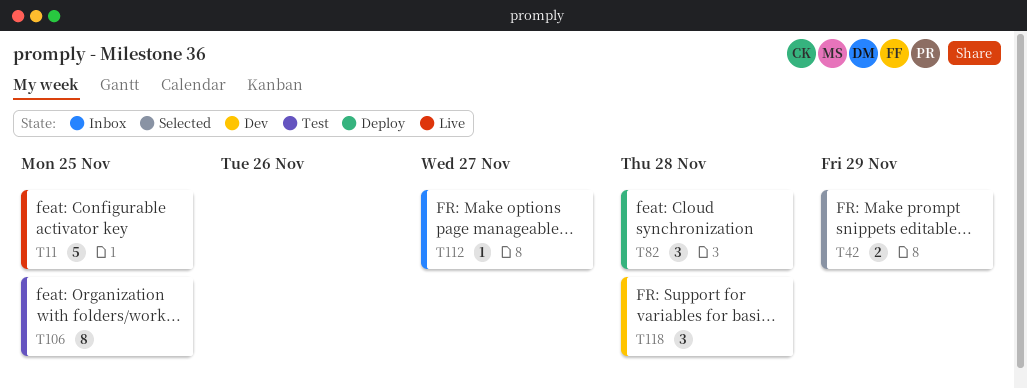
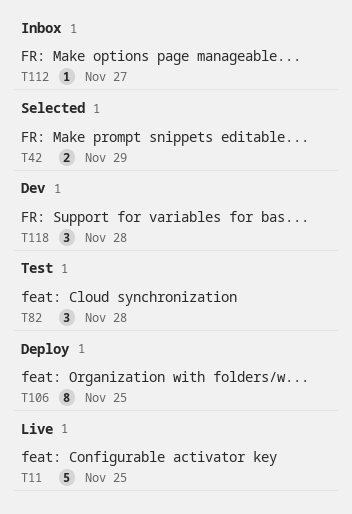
T82, status: Deploy -> Test
T106, status: Test -> Deploy

